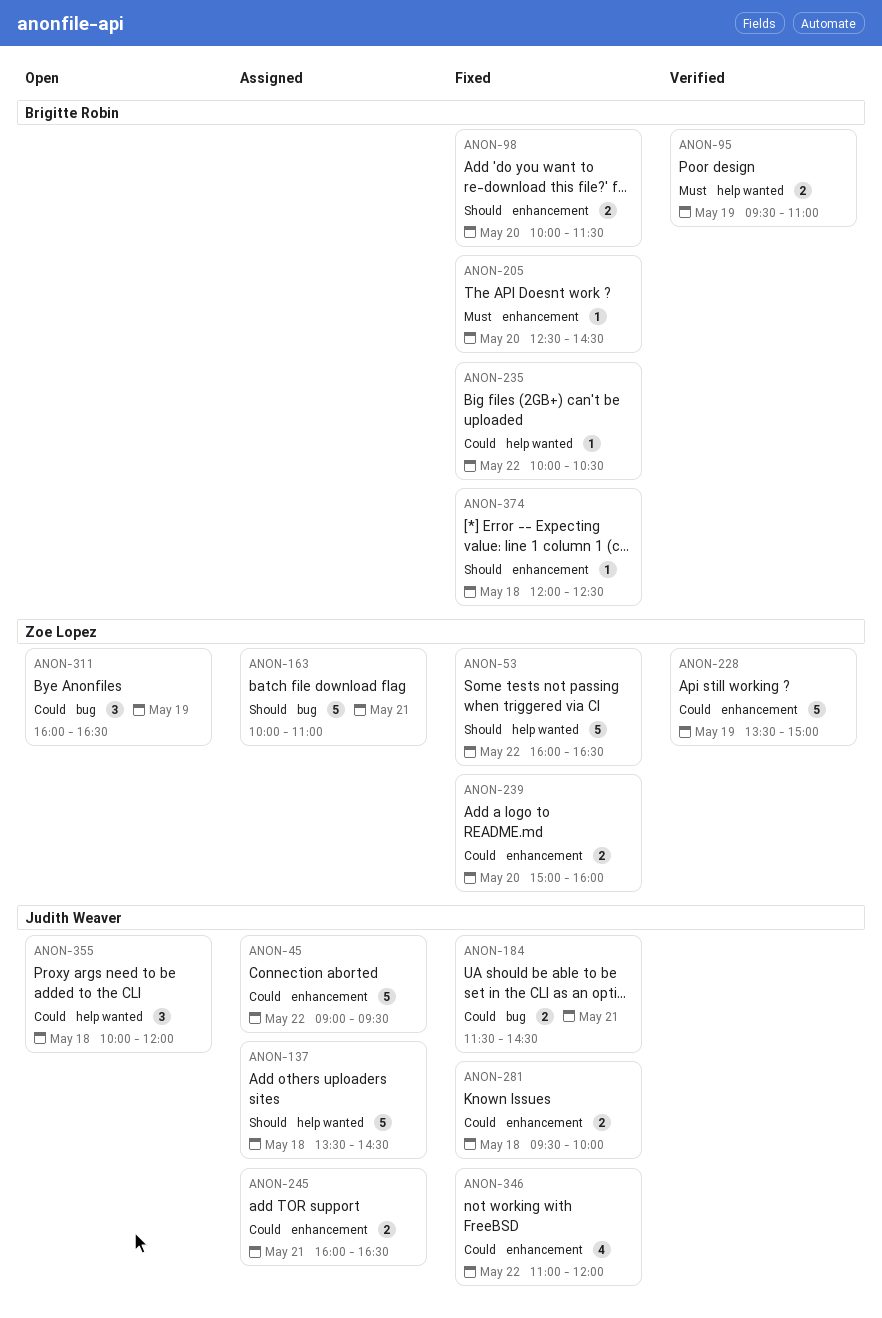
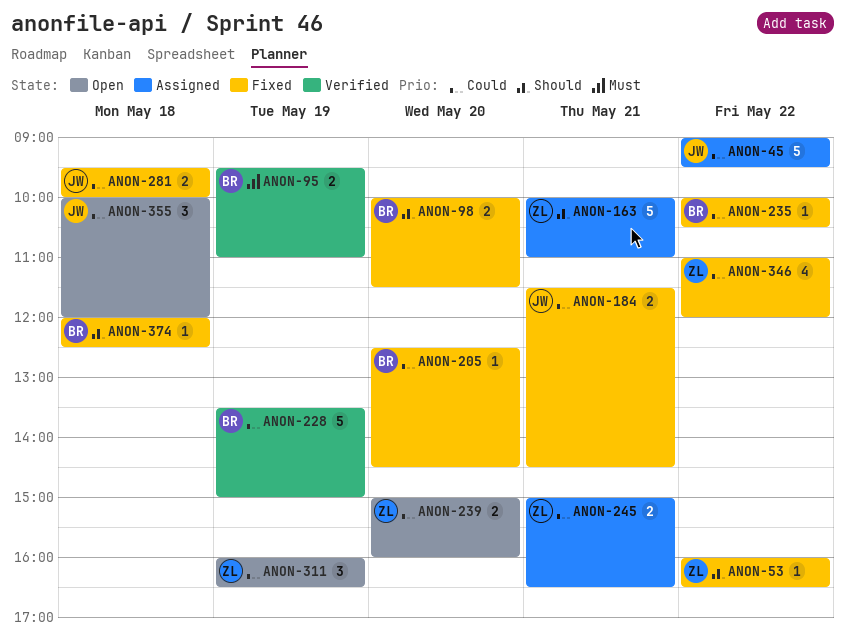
ANON-53, estimate: 5 -> 1
ANON-137: present -> none
ANON-205, priority: Must -> Could
ANON-228, owner: Zoe Lopez -> Brigitte Robin
ANON-239, status: Fixed -> Open
ANON-245, owner: Judith Weaver -> Zoe Lopez
ANON-245, begins: 16:00 -> 15:00
ANON-346, owner: Judith Weaver -> Zoe Lopez

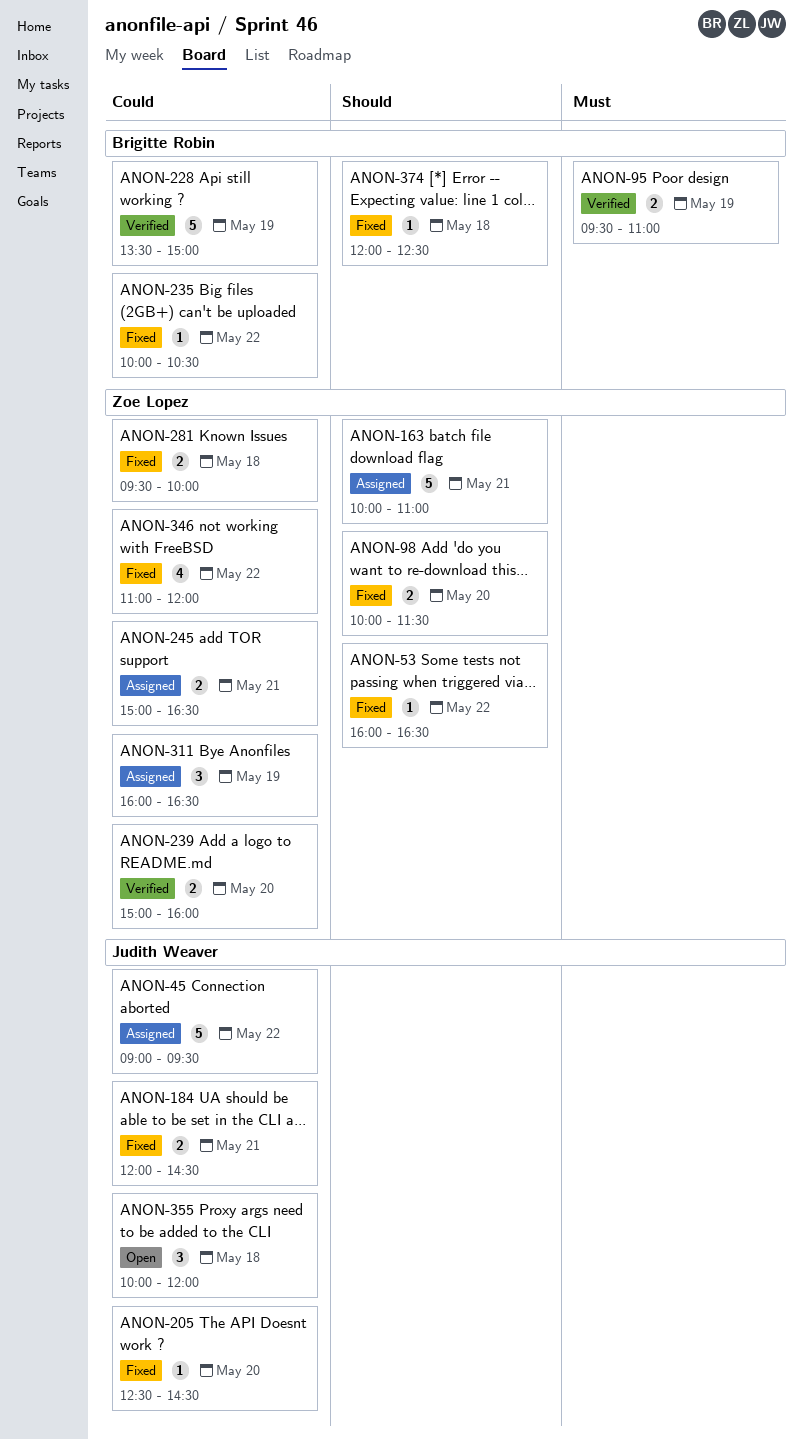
ANON-98, owner: Brigitte Robin -> Zoe Lopez
ANON-184, begins: 11:30 -> 12:00
ANON-205, owner: Brigitte Robin -> Judith Weaver
ANON-239, status: Open -> Verified
ANON-281, owner: Judith Weaver -> Zoe Lopez
ANON-311, status: Open -> Assigned

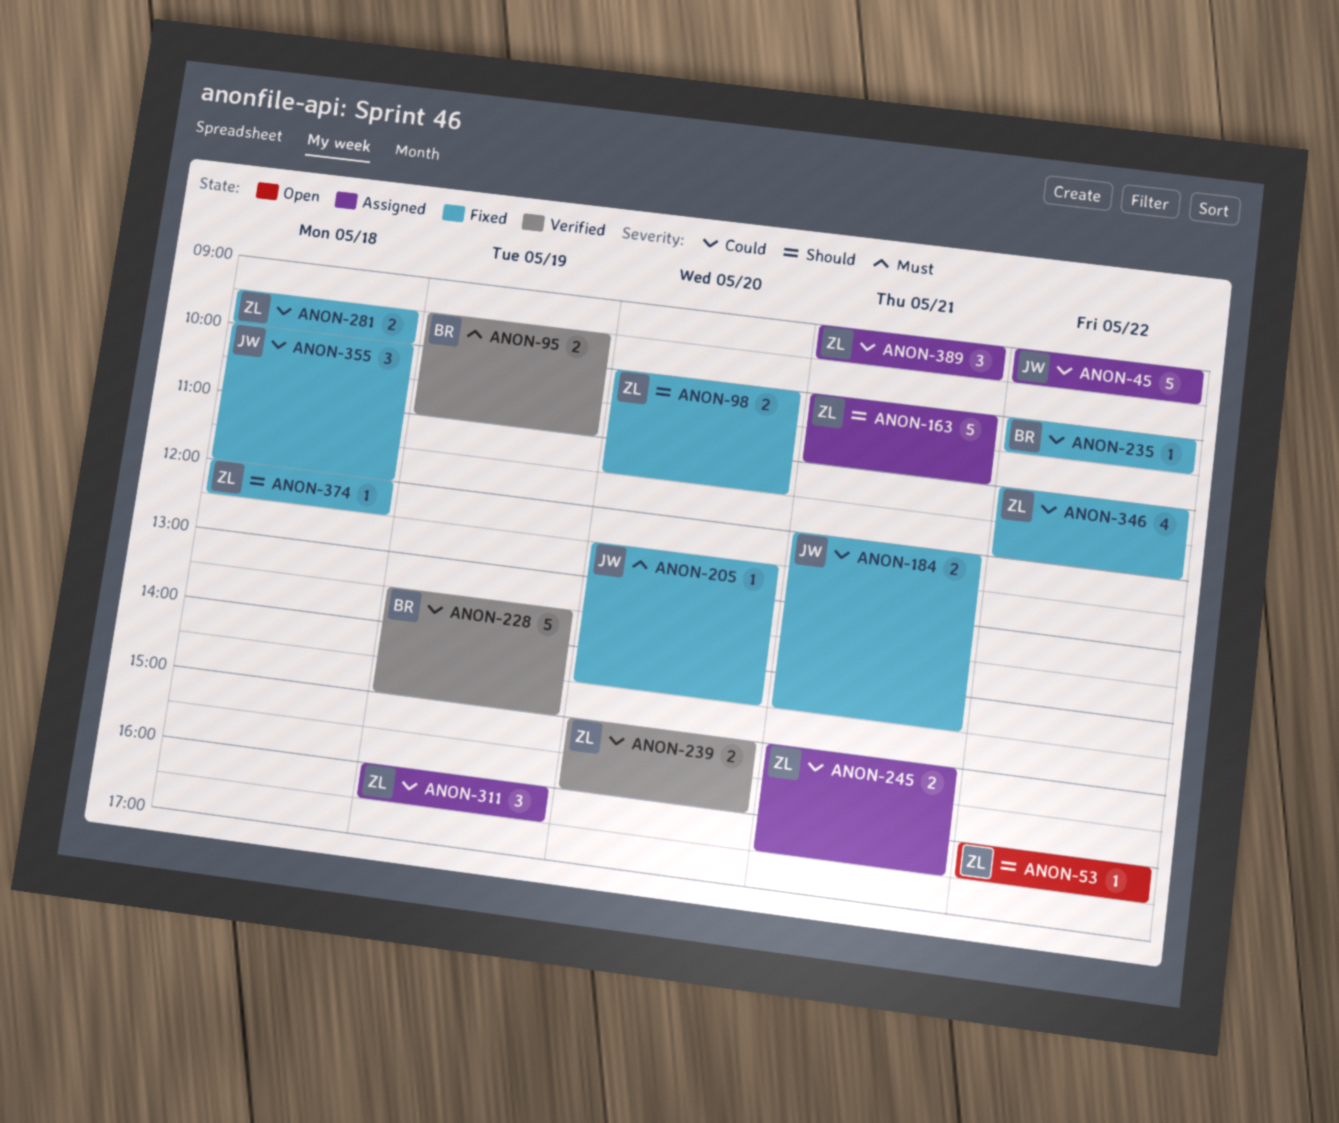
ANON-53, status: Fixed -> Open
ANON-205, priority: Could -> Must
ANON-355, status: Open -> Fixed
ANON-374, owner: Brigitte Robin -> Zoe Lopez
ANON-389: none -> present

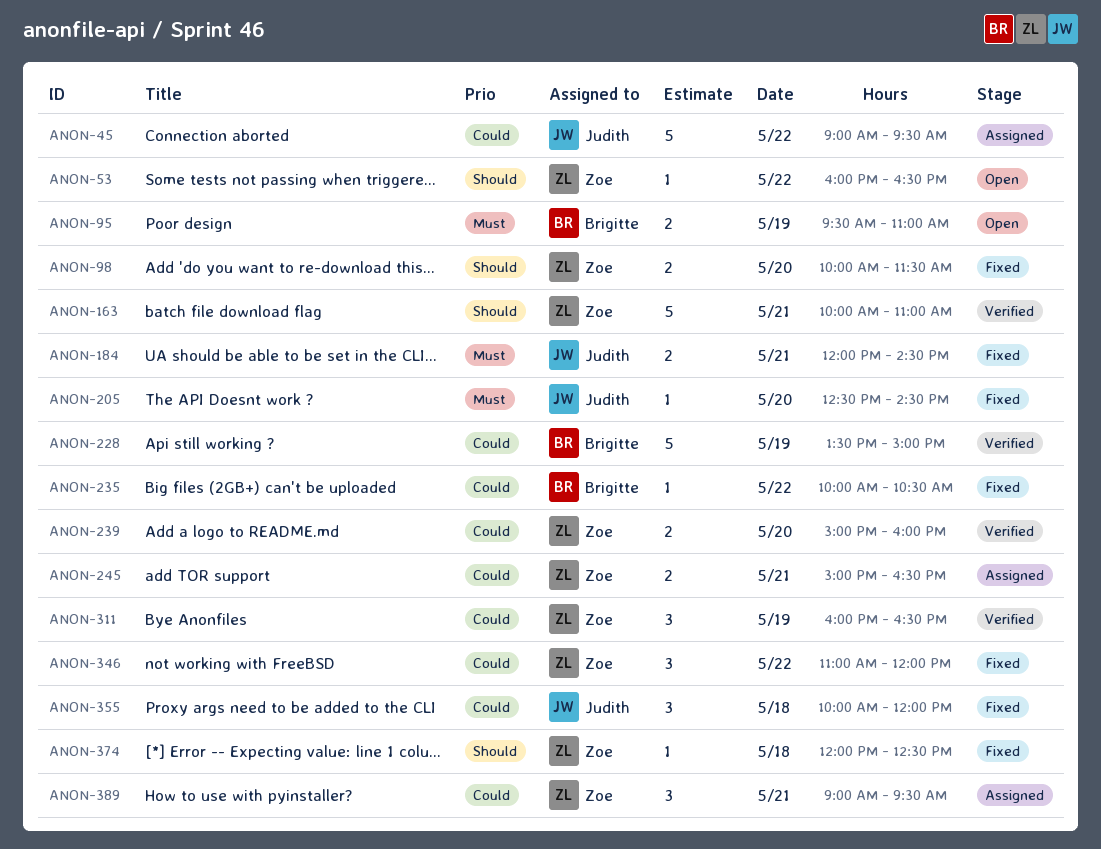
ANON-95, status: Verified -> Open
ANON-163, status: Assigned -> Verified
ANON-184, priority: Could -> Must
ANON-281: present -> none
ANON-311, status: Assigned -> Verified
ANON-346, estimate: 4 -> 3

